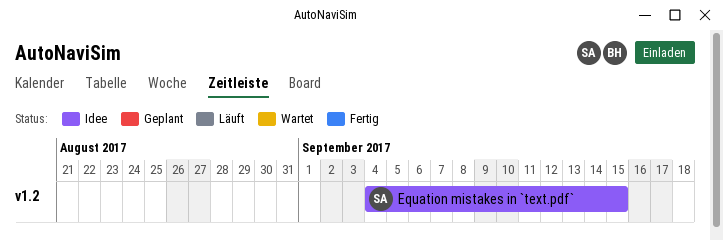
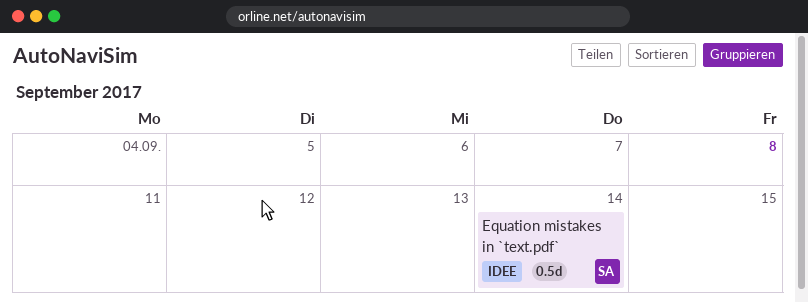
Equation mistakes in `text.pdf`, due: Sep 15 -> Sep 14

